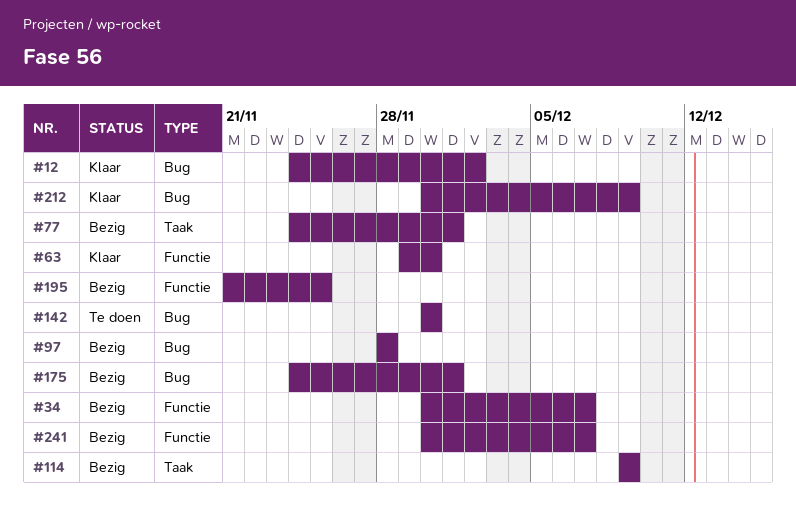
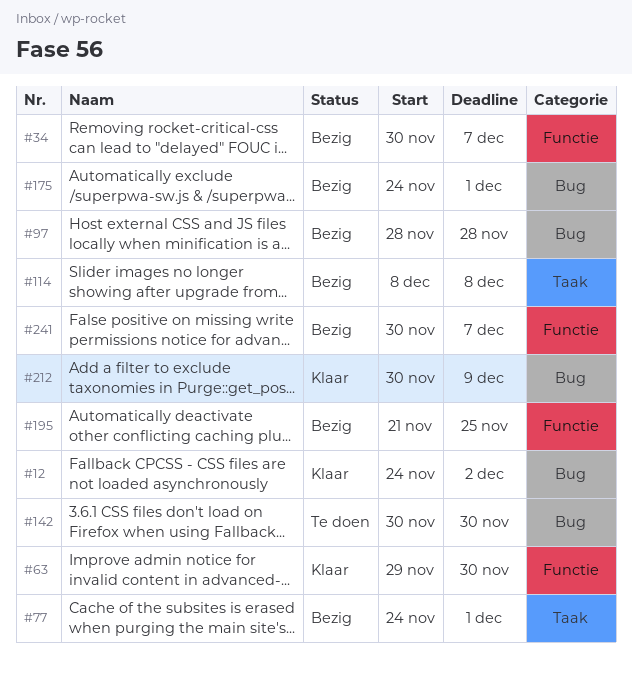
#114, start: Dec 9 -> Dec 8
#114, due: Dec 9 -> Dec 8

